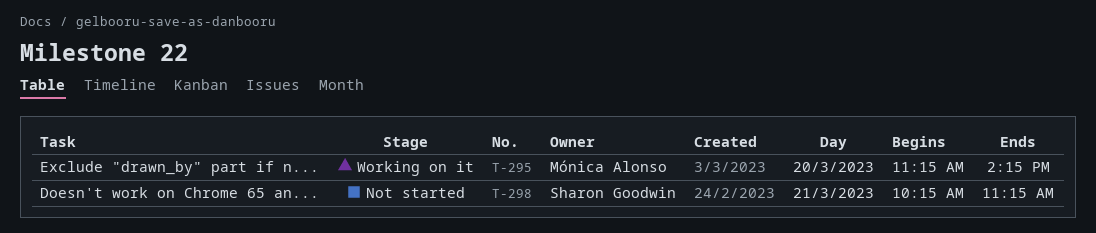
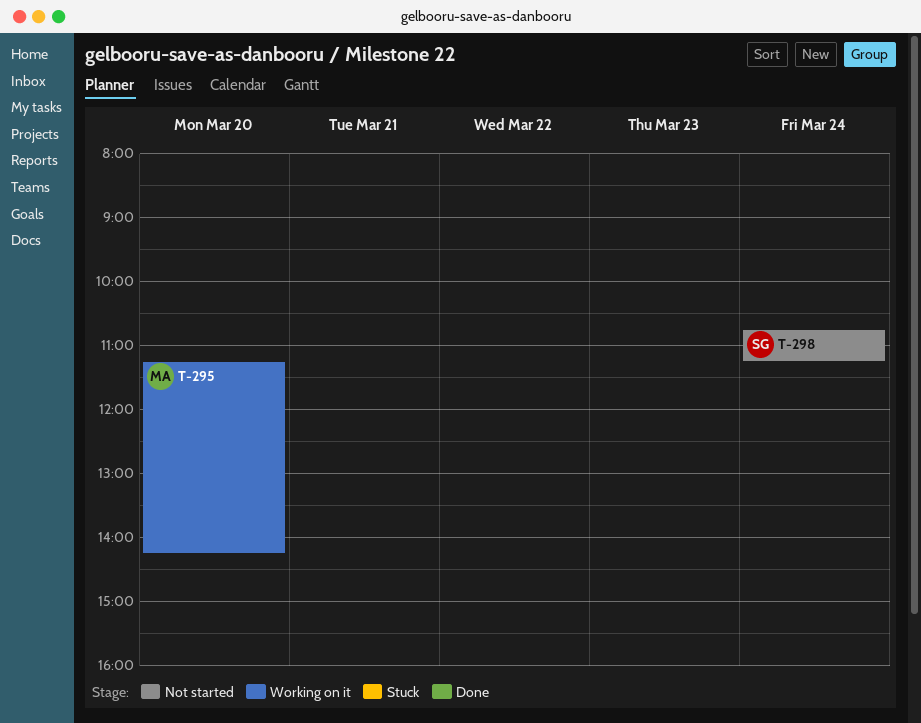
T-298, day: Mar 21 -> Mar 24
T-298, begins: 10:15 -> 10:45

